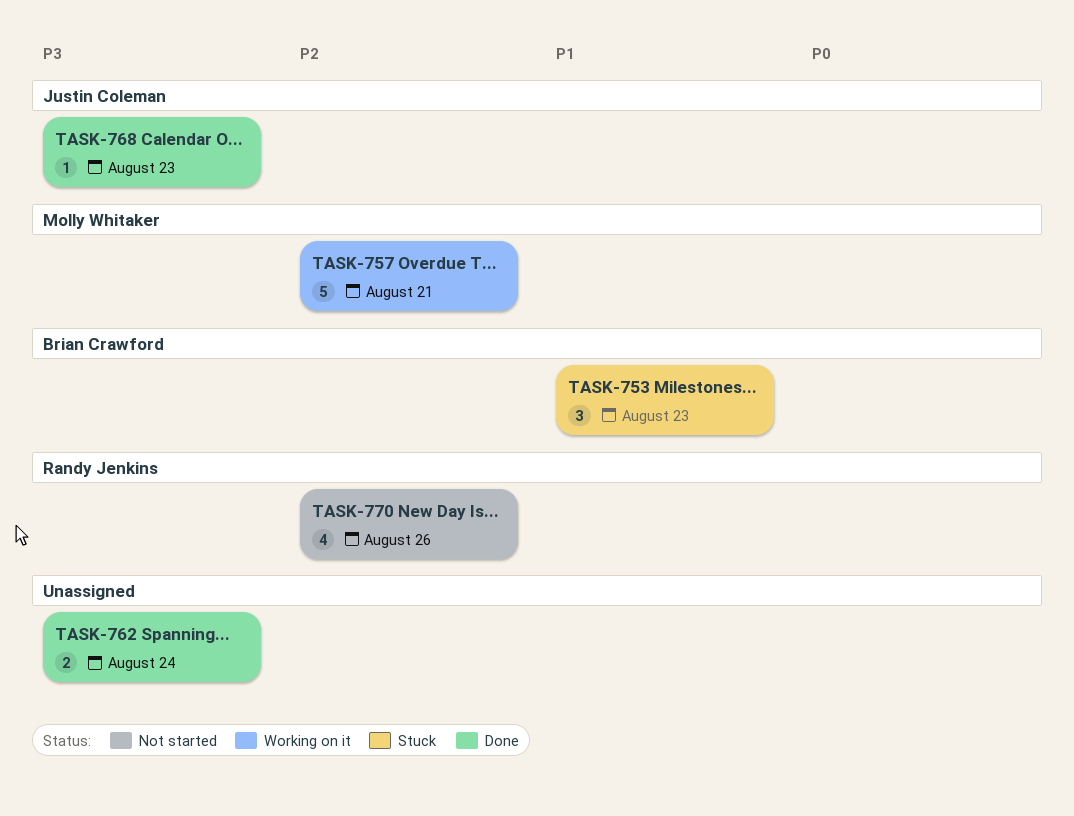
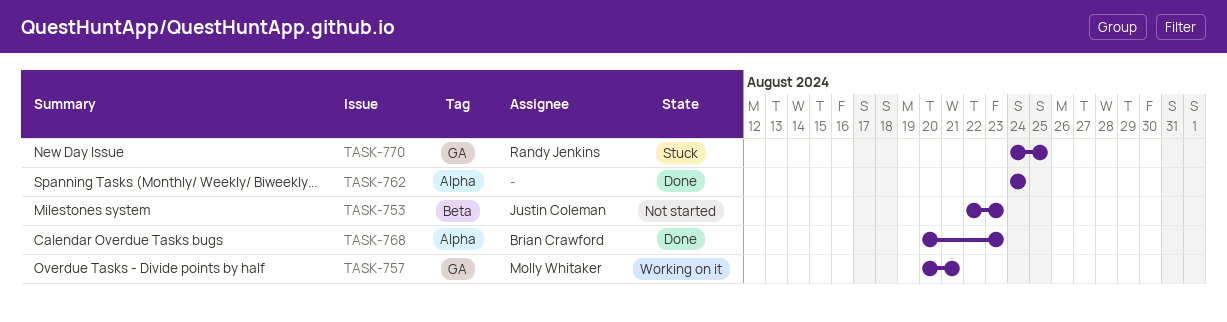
TASK-753, status: Stuck -> Not started
TASK-753, owner: Brian Crawford -> Justin Coleman
TASK-768, owner: Justin Coleman -> Brian Crawford
TASK-770, status: Not started -> Stuck
TASK-770, due: Aug 26 -> Aug 25

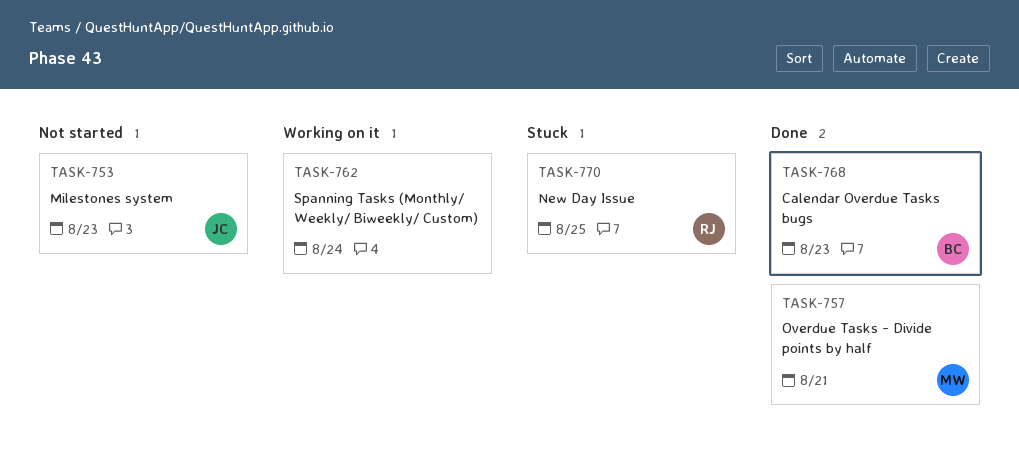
TASK-757, status: Working on it -> Done
TASK-762, status: Done -> Working on it

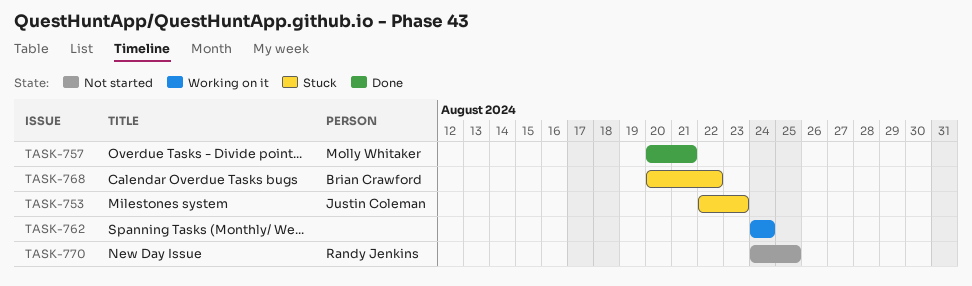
TASK-753, status: Not started -> Stuck
TASK-768, status: Done -> Stuck
TASK-768, due: Aug 23 -> Aug 22
TASK-770, status: Stuck -> Not started

